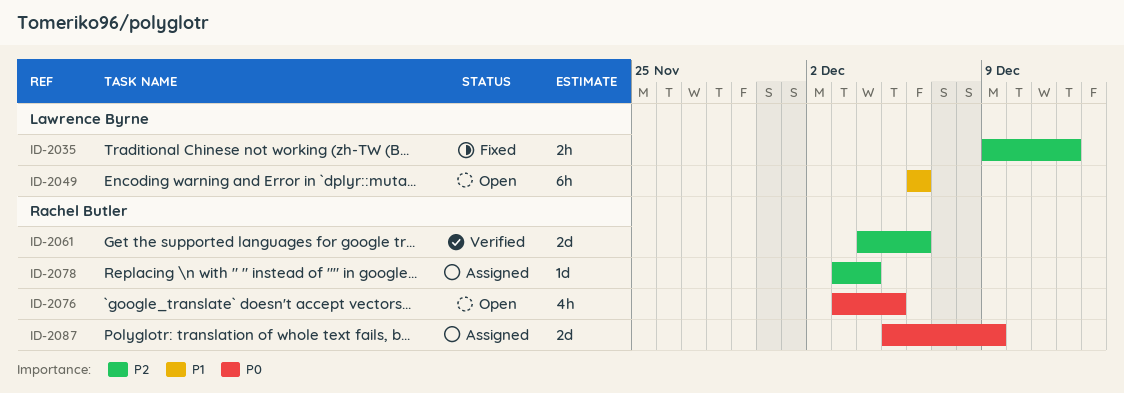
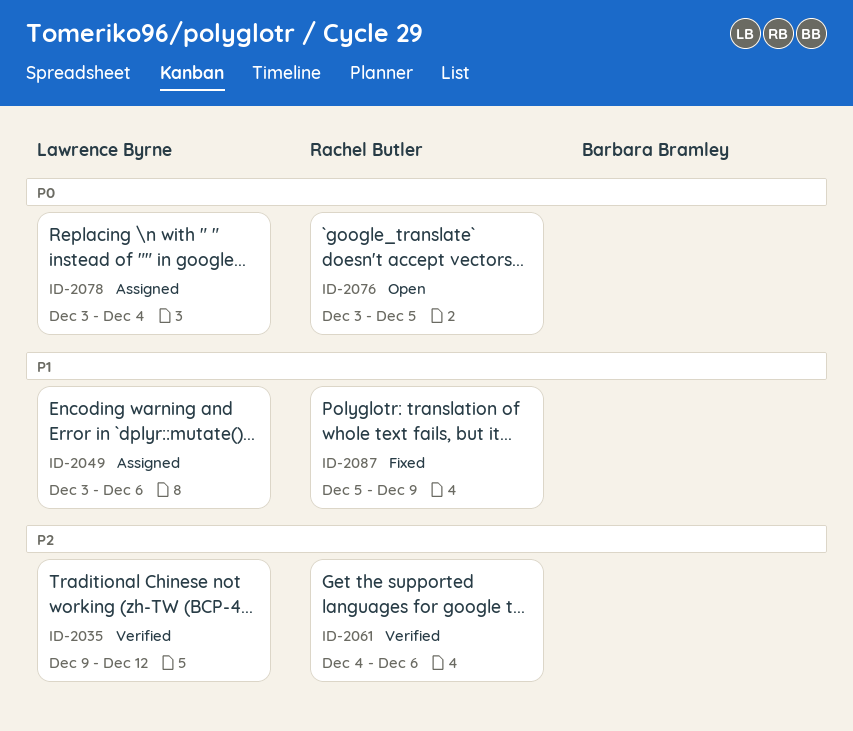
ID-2035, status: Fixed -> Verified
ID-2049, status: Open -> Assigned
ID-2049, start: Dec 6 -> Dec 3
ID-2078, owner: Rachel Butler -> Lawrence Byrne
ID-2078, priority: P2 -> P0
ID-2087, status: Assigned -> Fixed
ID-2087, priority: P0 -> P1

